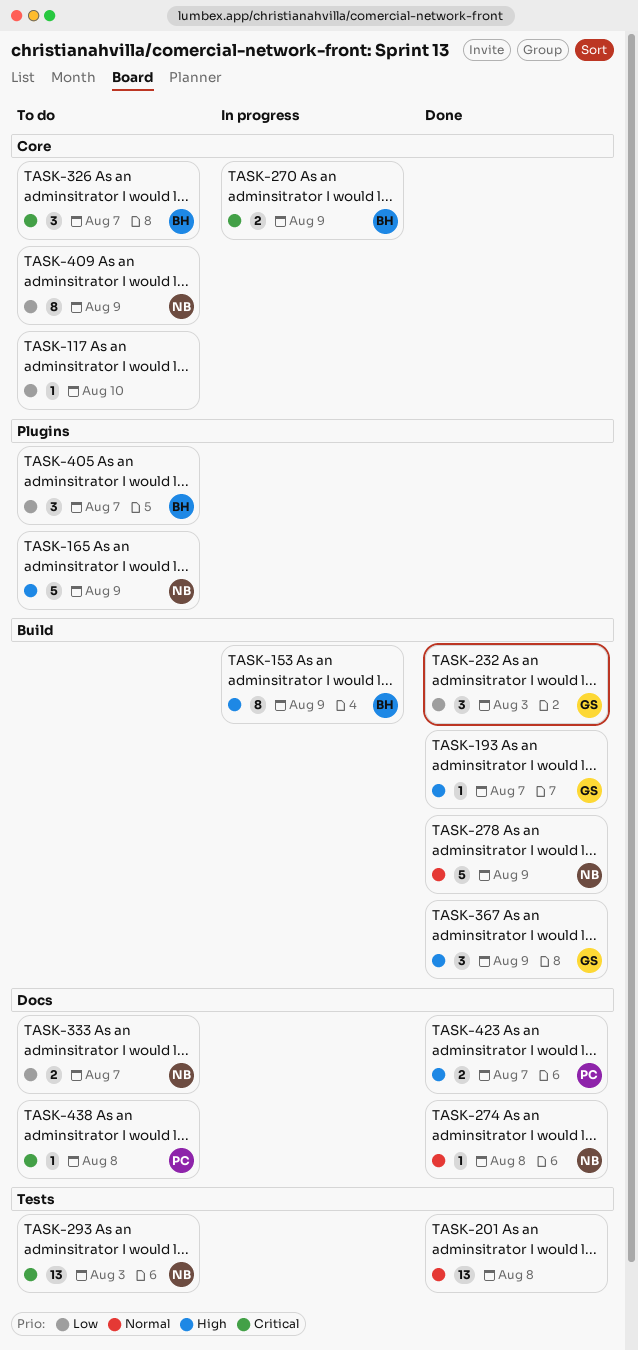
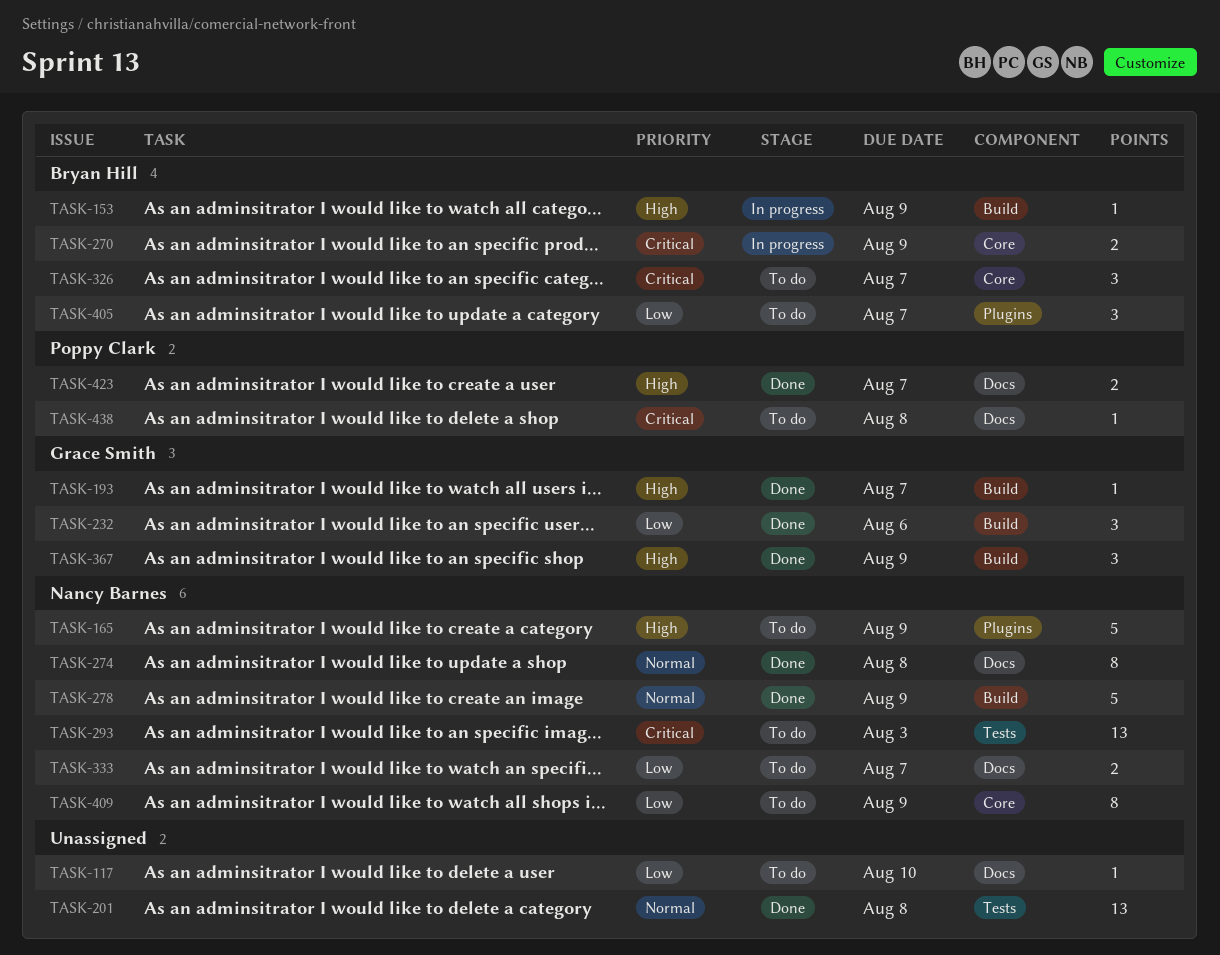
TASK-117, label: Core -> Docs
TASK-153, estimate: 8 -> 1
TASK-232, due: Aug 3 -> Aug 6
TASK-274, estimate: 1 -> 8

